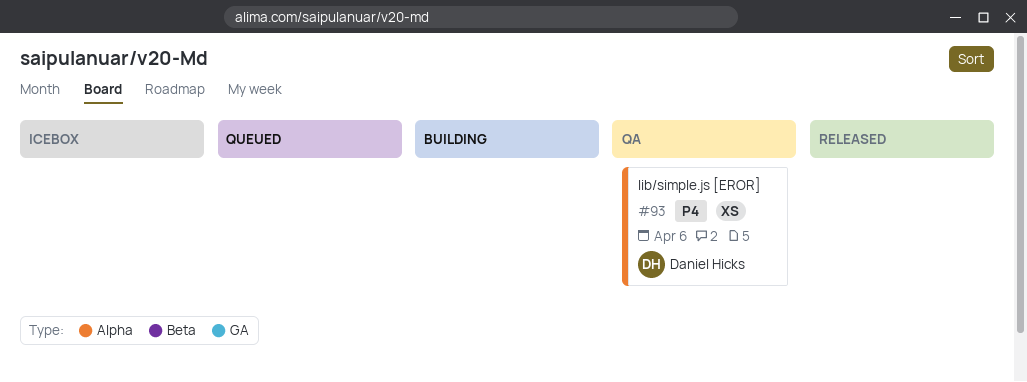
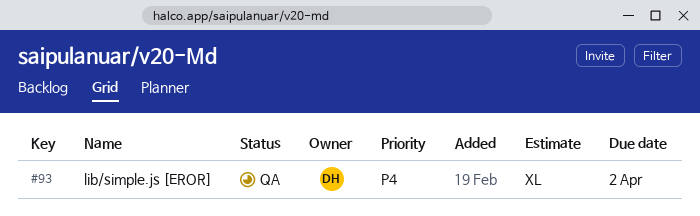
#93, estimate: XS -> XL
#93, due: Apr 6 -> Apr 2

